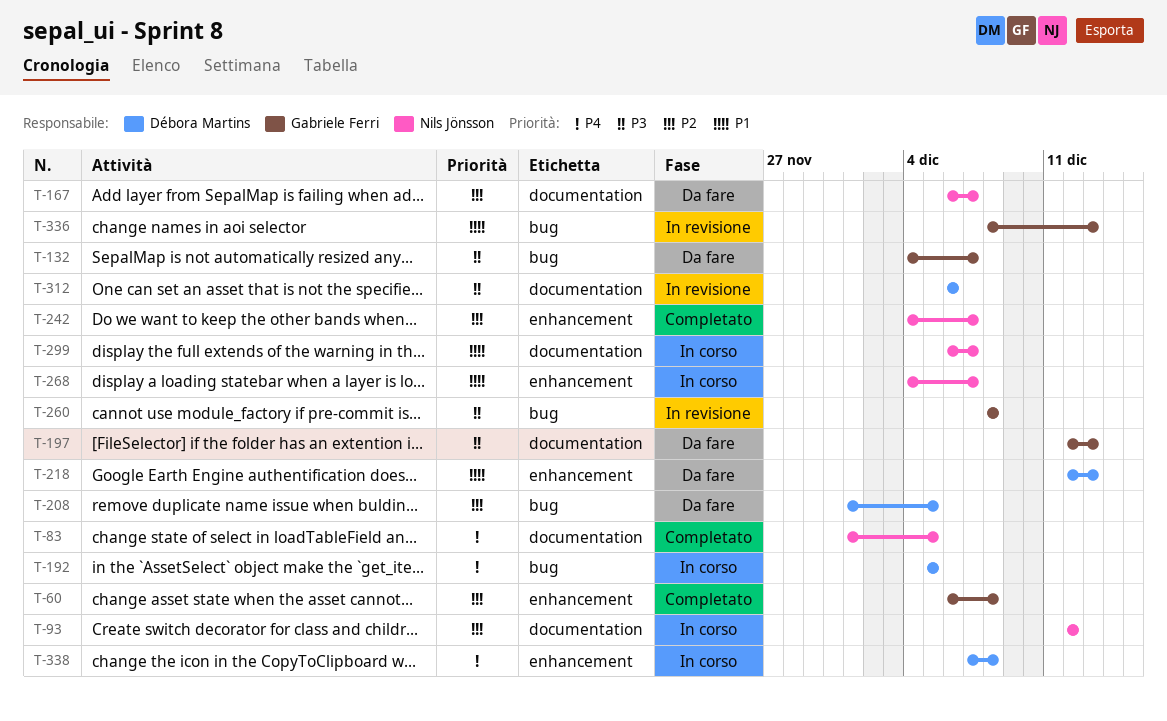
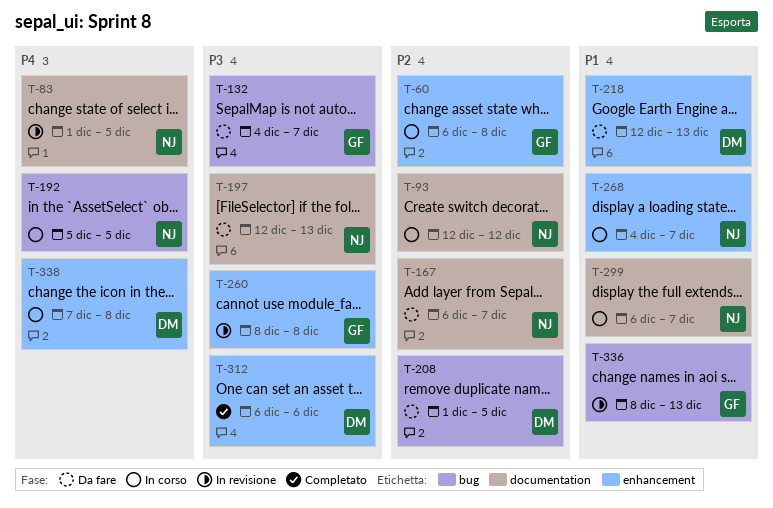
T-60, status: Completato -> In corso
T-83, status: Completato -> In revisione
T-192, owner: Débora Martins -> Nils Jönsson
T-197, owner: Gabriele Ferri -> Nils Jönsson
T-242: present -> none
T-260, label: bug -> enhancement
T-312, status: In revisione -> Completato
T-312, label: documentation -> enhancement

